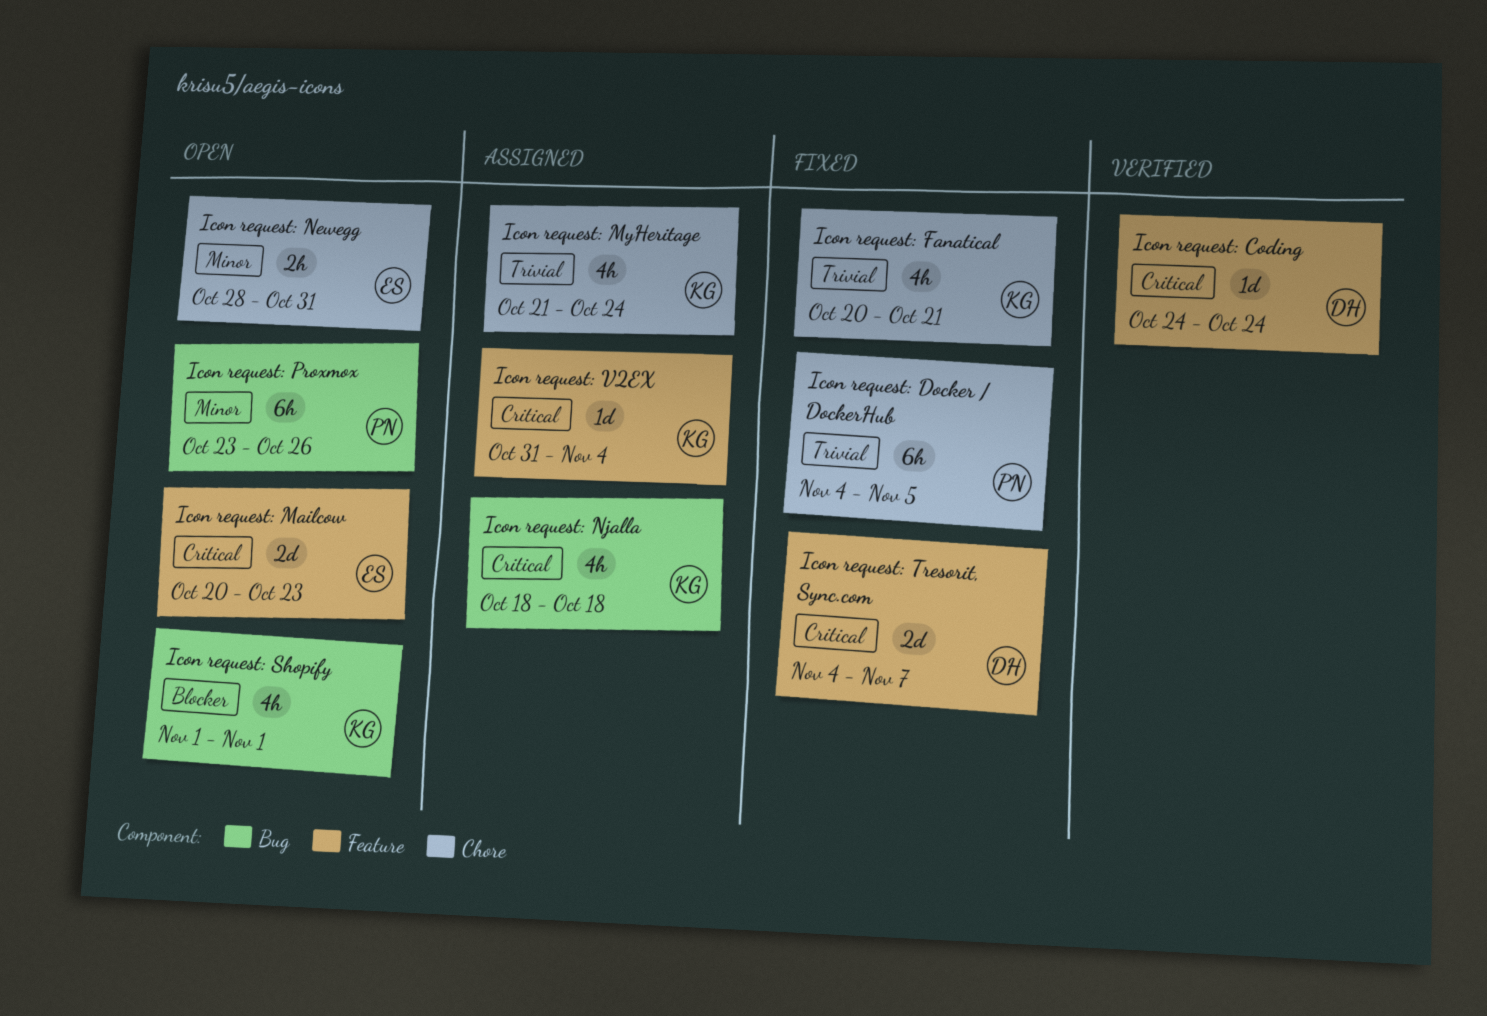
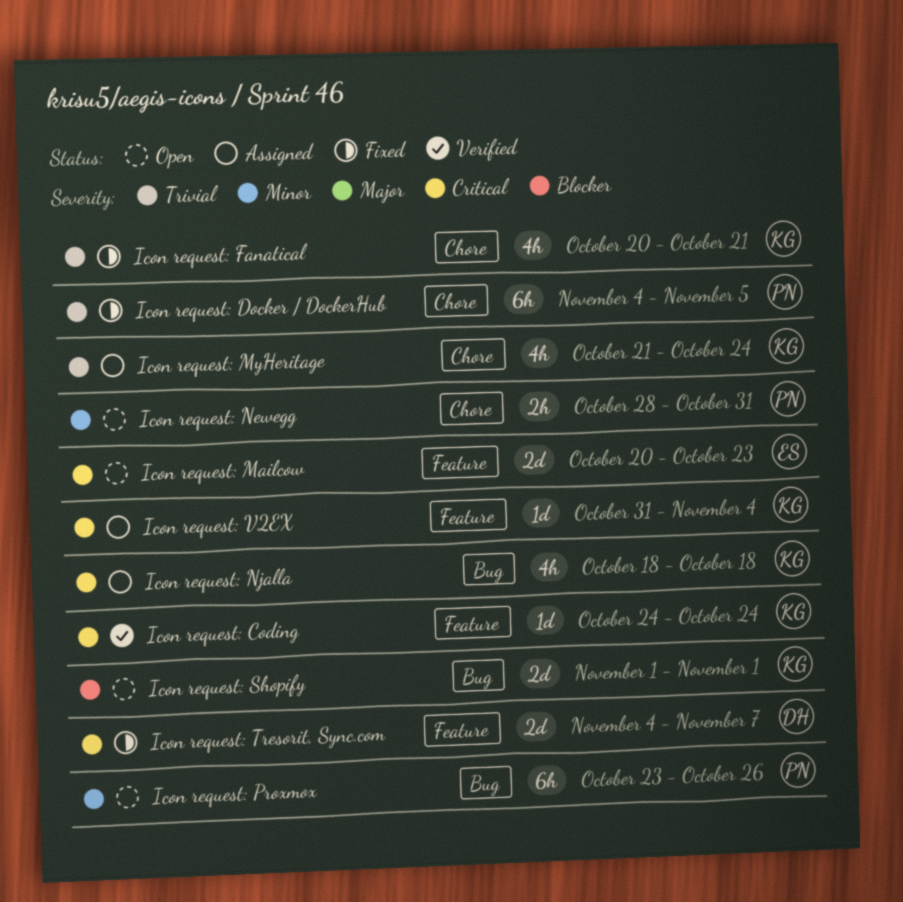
Icon request: Coding, owner: DH -> KG
Icon request: Newegg, owner: ES -> PN
Icon request: Shopify, estimate: 4h -> 2d

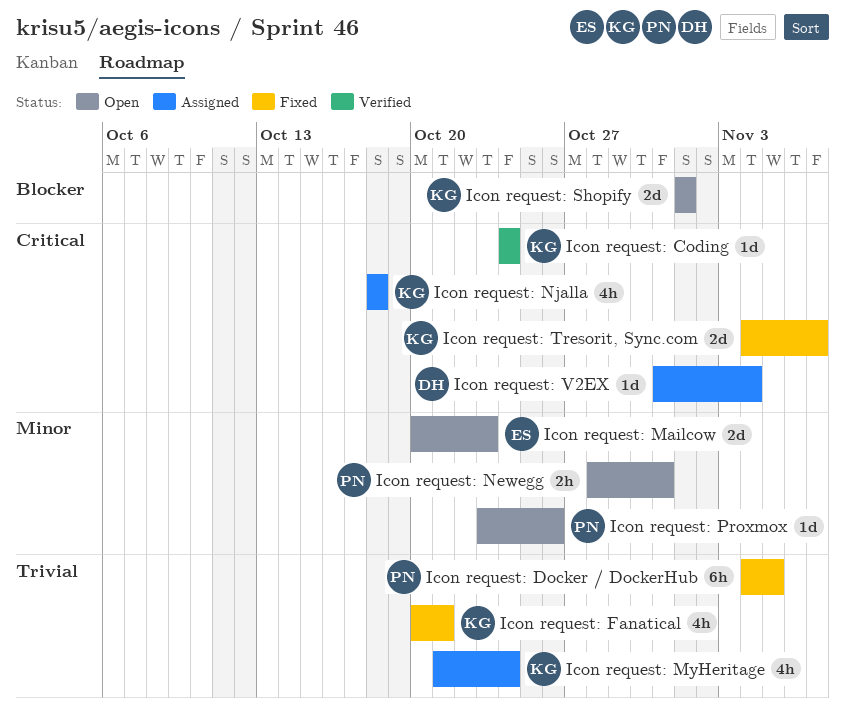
Icon request: Mailcow, priority: Critical -> Minor
Icon request: Proxmox, estimate: 6h -> 1d
Icon request: Tresorit, Sync.com, owner: DH -> KG
Icon request: V2EX, owner: KG -> DH

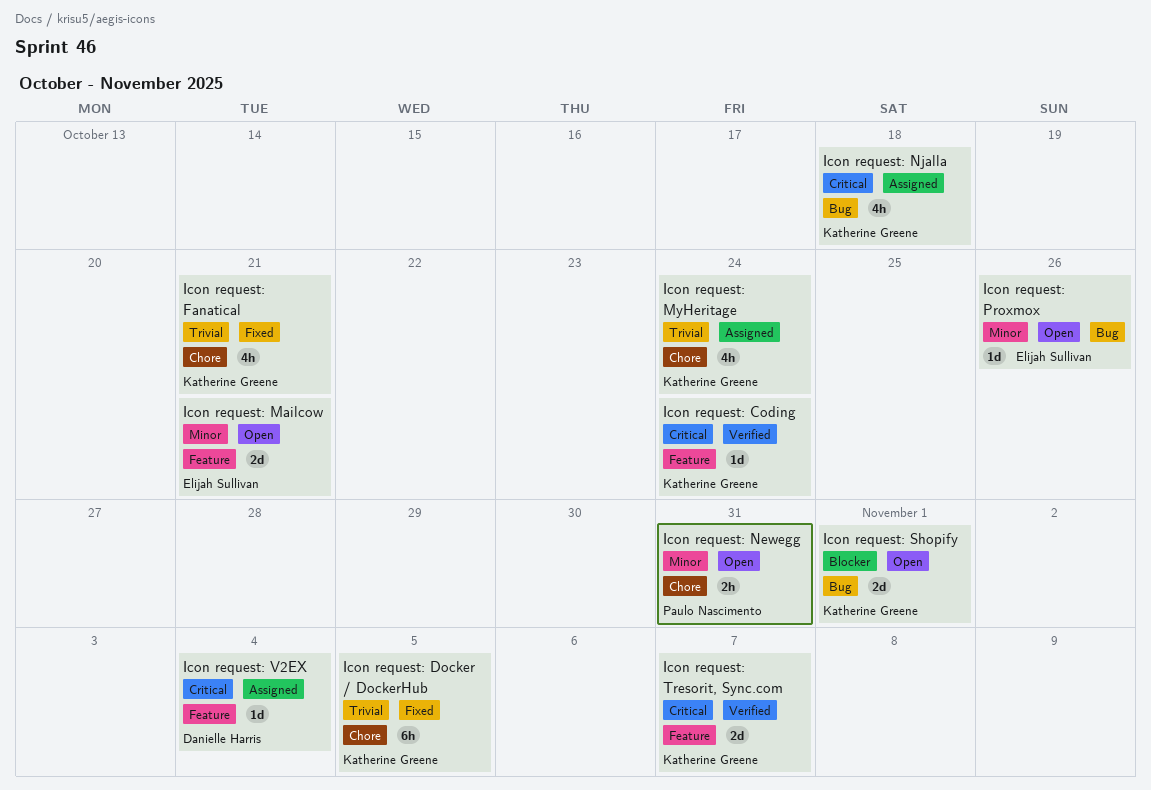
Icon request: Docker / DockerHub, owner: Paulo Nascimento -> Katherine Greene
Icon request: Mailcow, due: Oct 23 -> Oct 21
Icon request: Proxmox, owner: Paulo Nascimento -> Elijah Sullivan
Icon request: Tresorit, Sync.com, status: Fixed -> Verified

